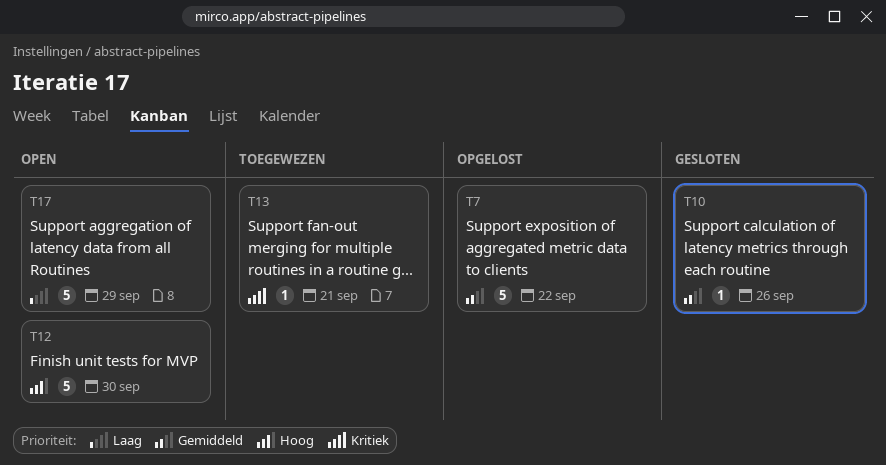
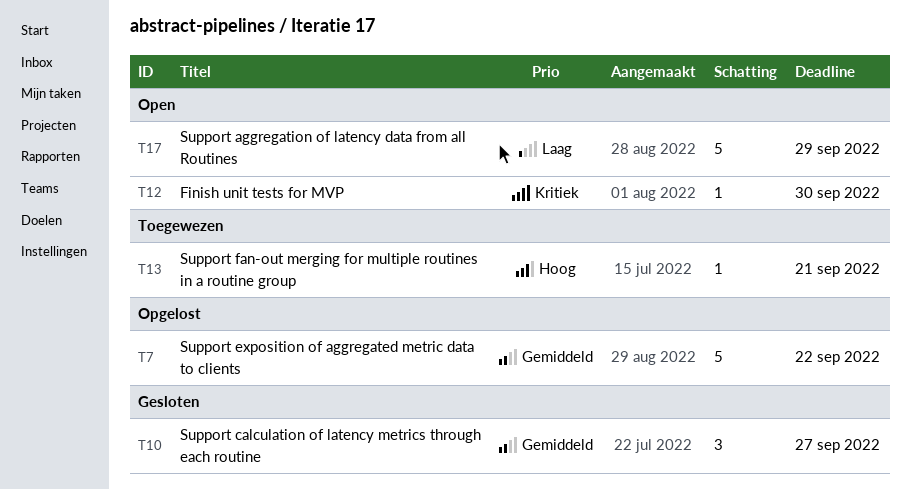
T10, estimate: 1 -> 3
T10, due: Sep 26 -> Sep 27
T12, priority: Hoog -> Kritiek
T12, estimate: 5 -> 1
T13, priority: Kritiek -> Hoog

